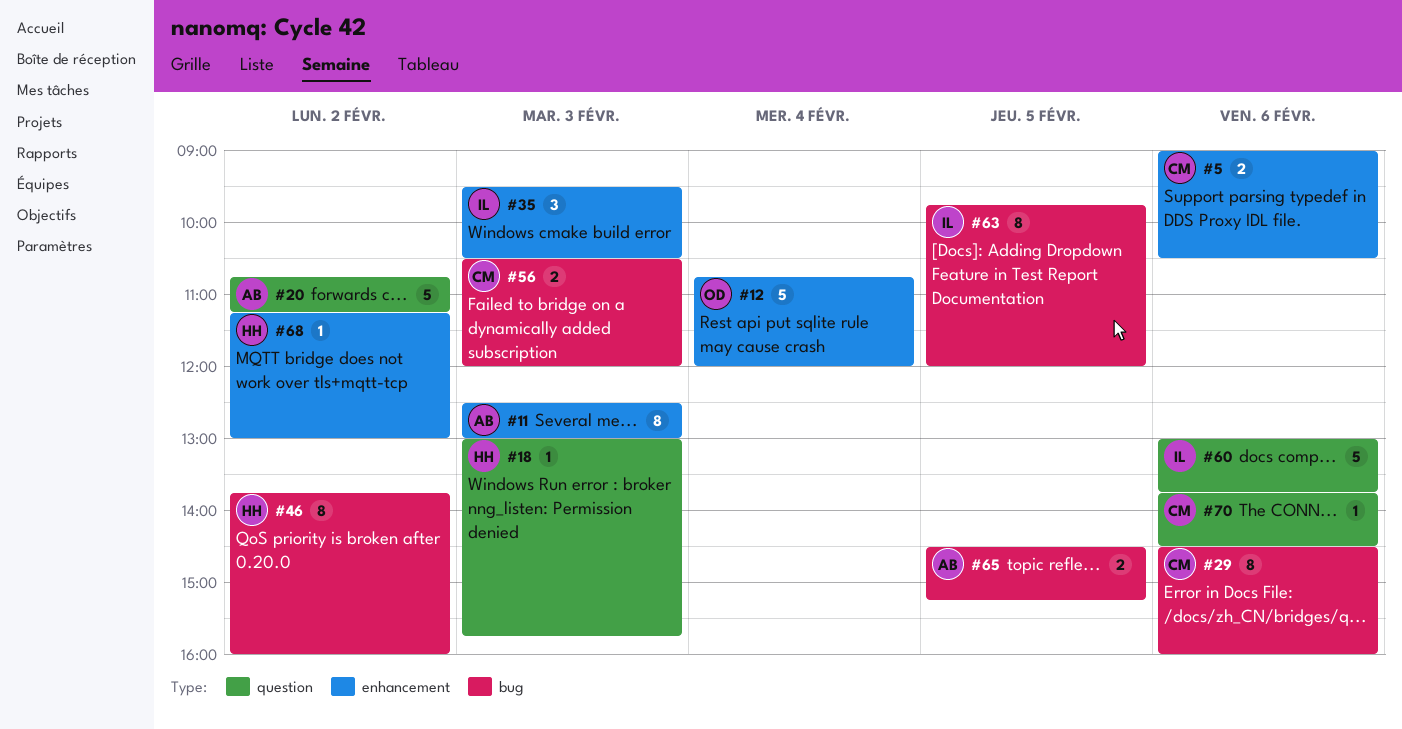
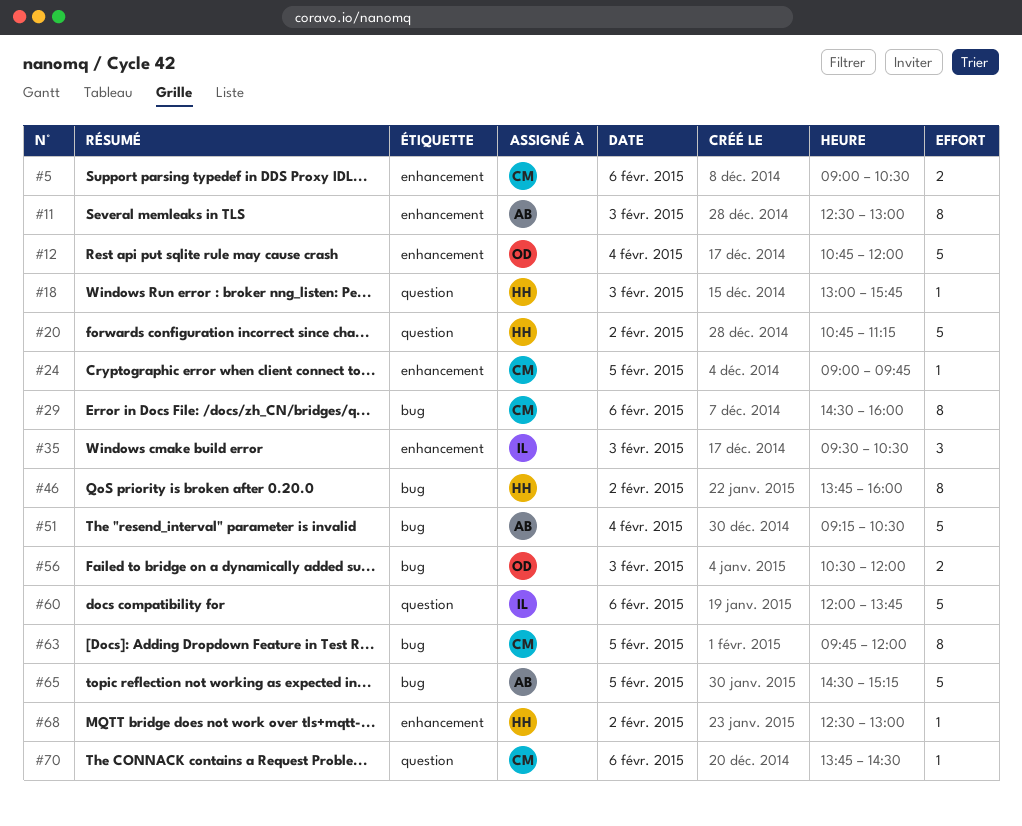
#20, owner: AB -> HH
#24: none -> present
#51: none -> present
#56, owner: CM -> OD
#60, begins: 13:00 -> 12:00
#63, owner: IL -> CM
#65, estimate: 2 -> 5
#68, begins: 11:15 -> 12:30

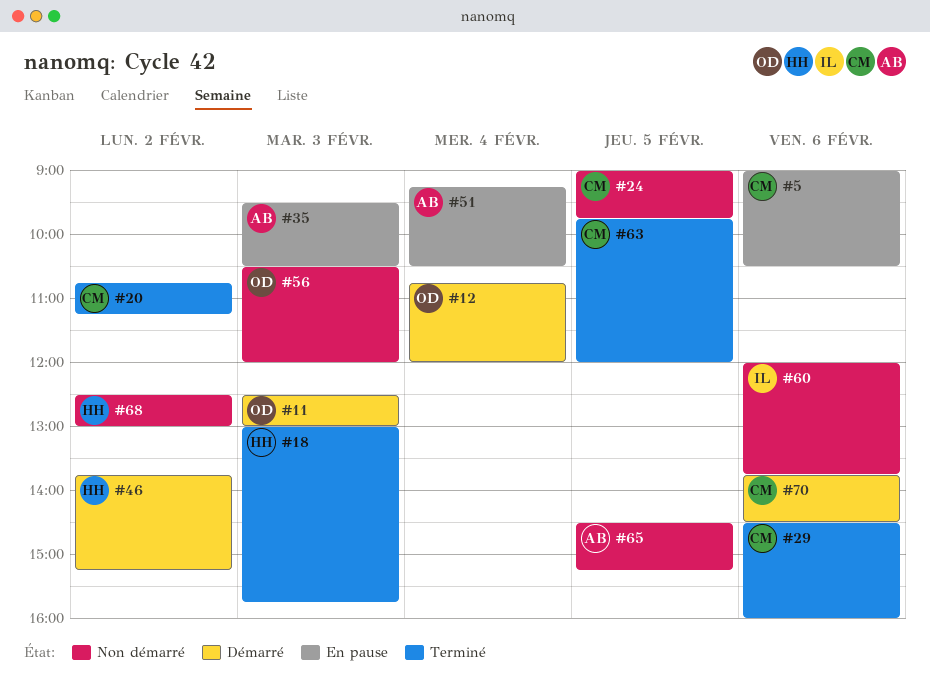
#11, owner: AB -> OD
#20, owner: HH -> CM
#35, owner: IL -> AB
#46, ends: 16:00 -> 15:15

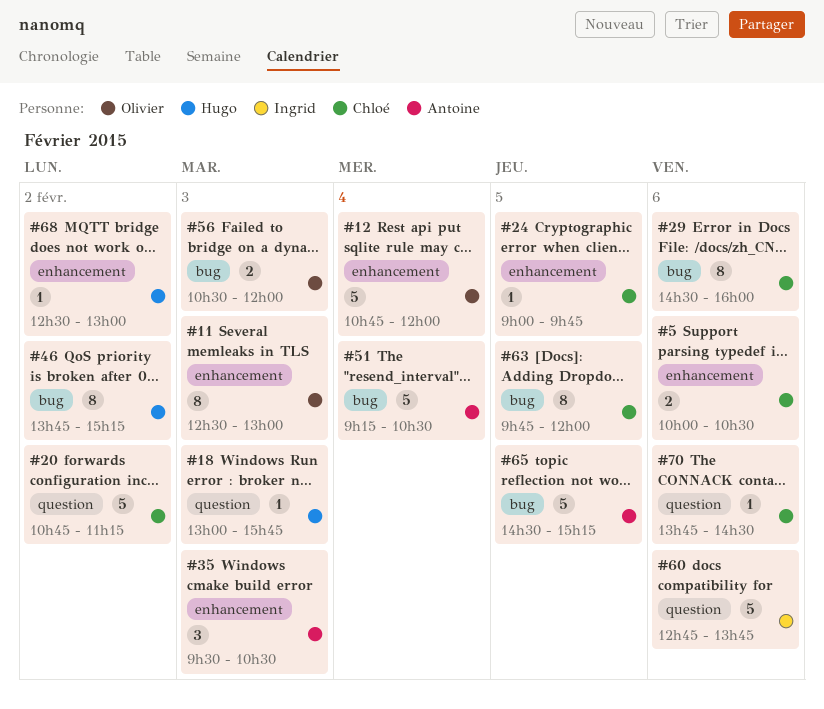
#5, begins: 09:00 -> 10:00
#60, begins: 12:00 -> 12:45

